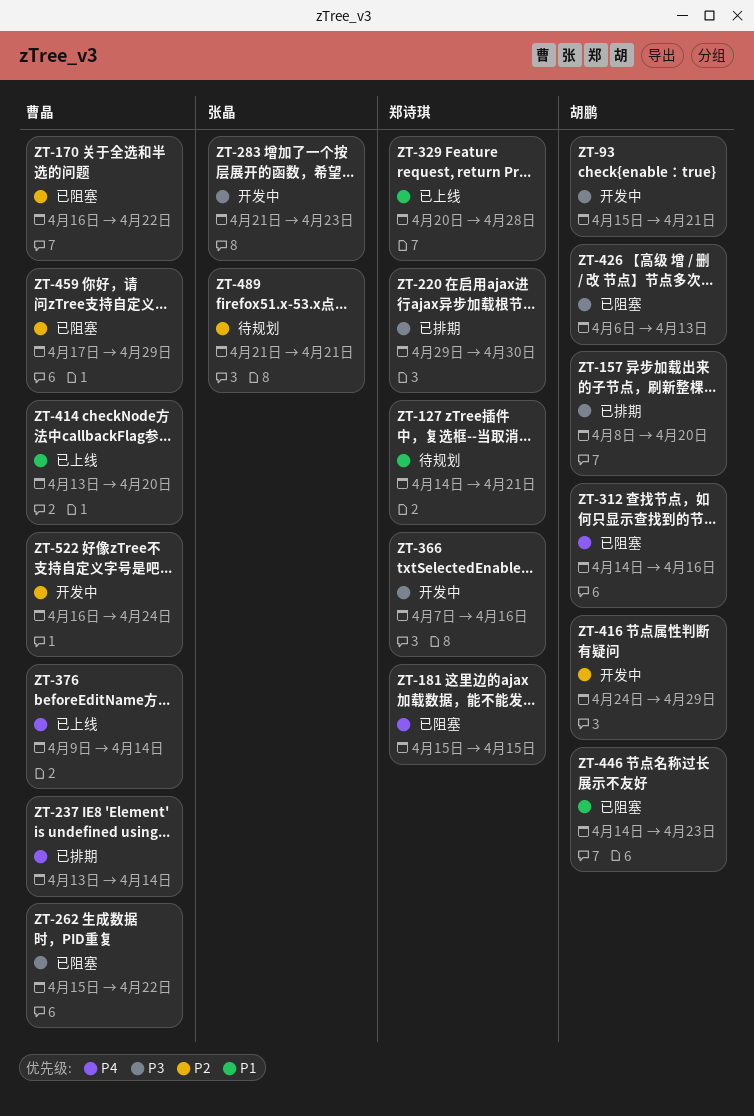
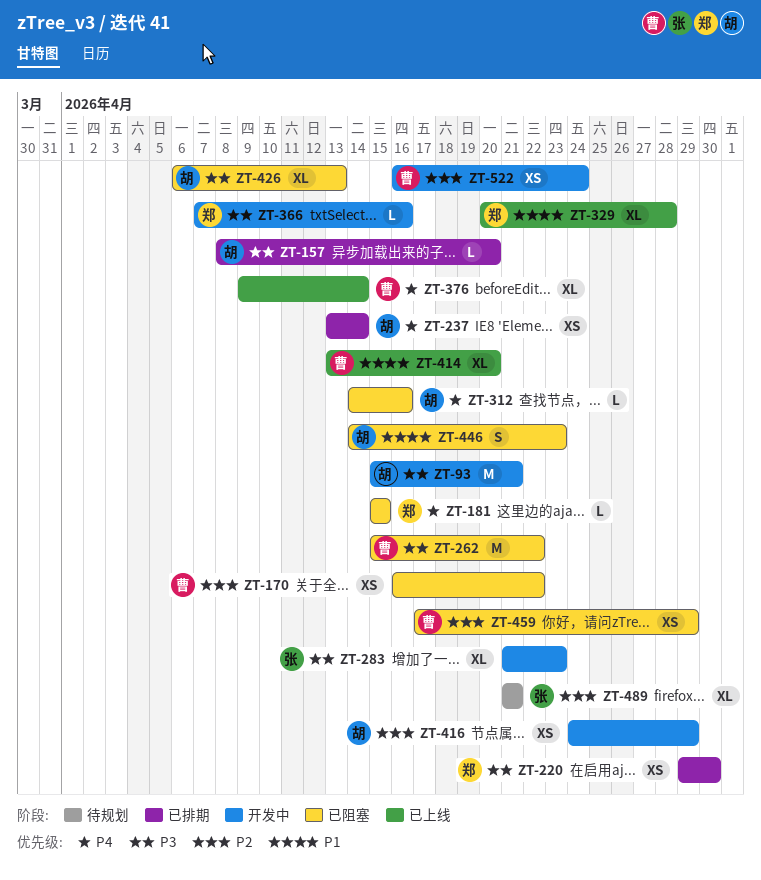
ZT-127: present -> none
ZT-237, owner: 曹晶 -> 胡鹏

